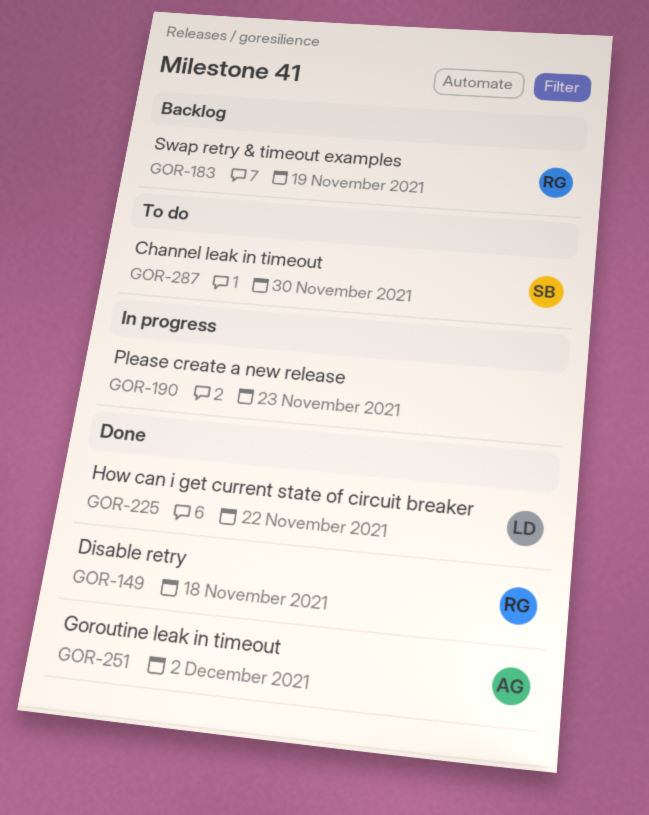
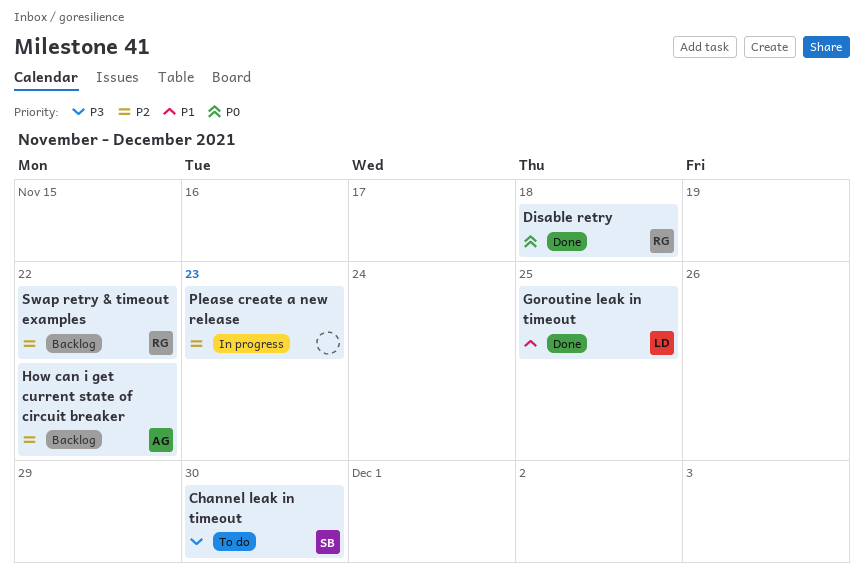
Goroutine leak in timeout, owner: AG -> LD
Goroutine leak in timeout, due: Dec 2 -> Nov 25
How can i get current state of circuit breaker, status: Done -> Backlog
How can i get current state of circuit breaker, owner: LD -> AG
Swap retry & timeout examples, due: Nov 19 -> Nov 22

